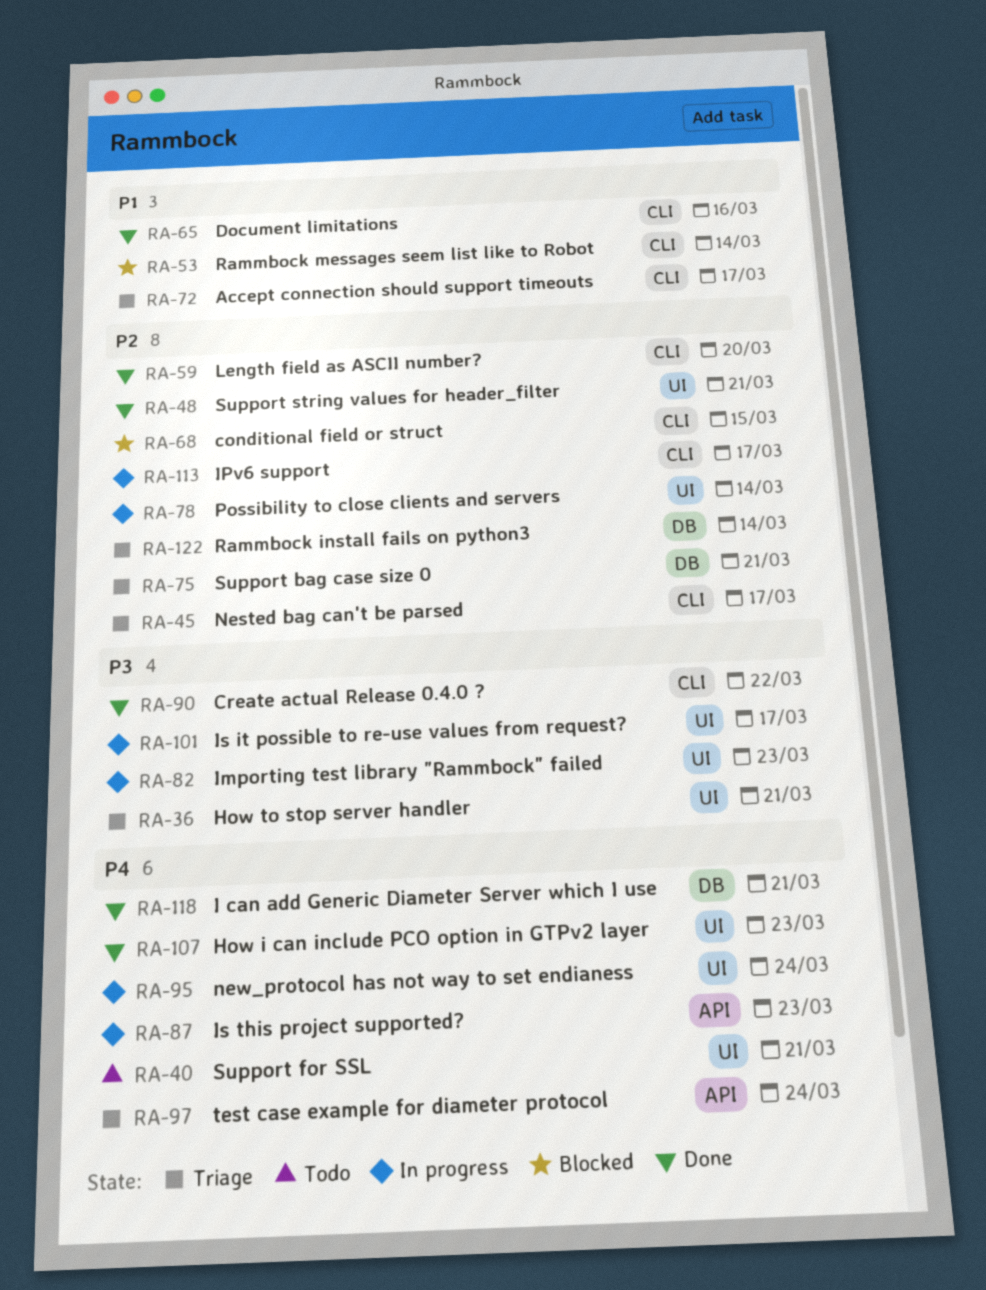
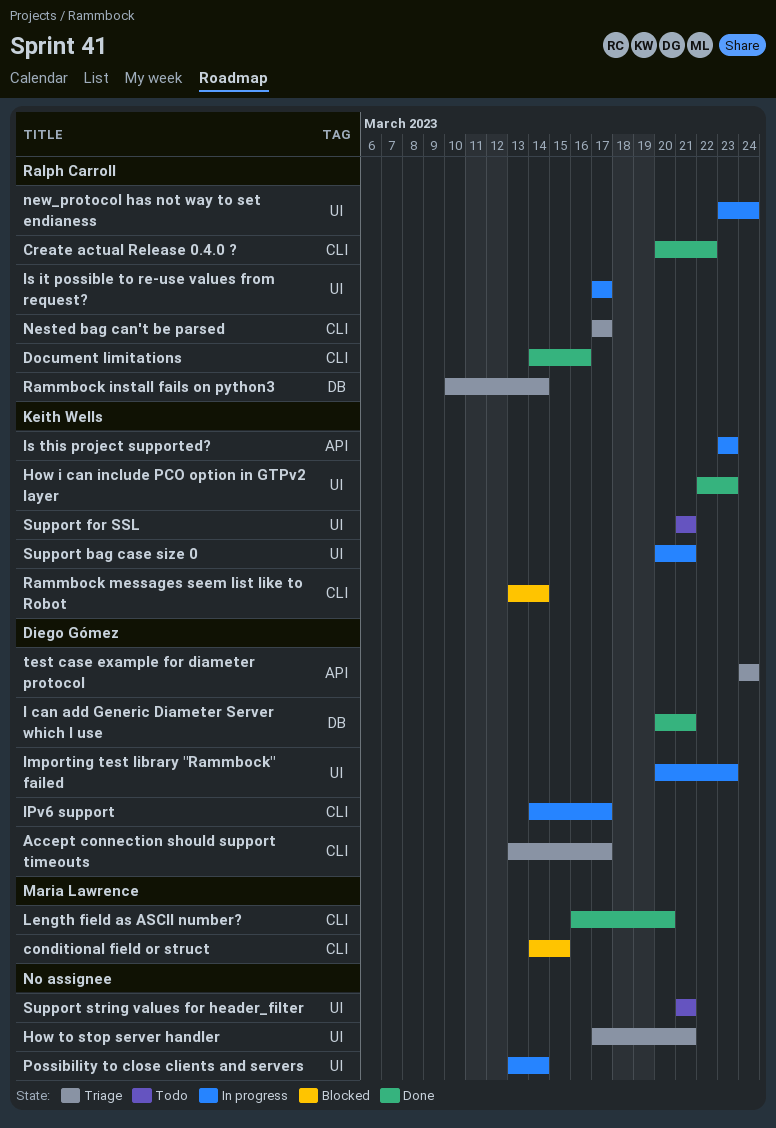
Support bag case size 0, status: Triage -> In progress
Support bag case size 0, label: DB -> UI
Support string values for header_filter, status: Done -> Todo

